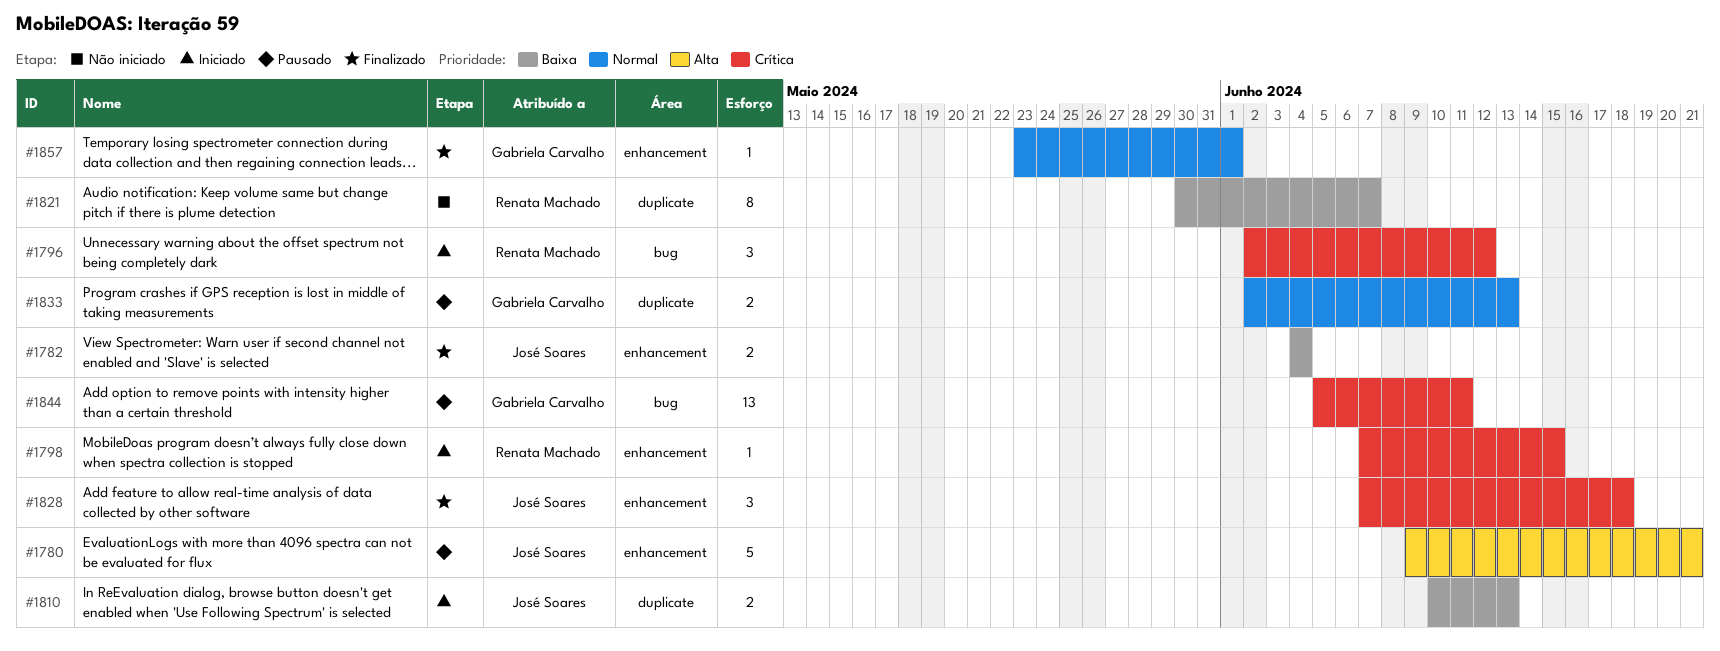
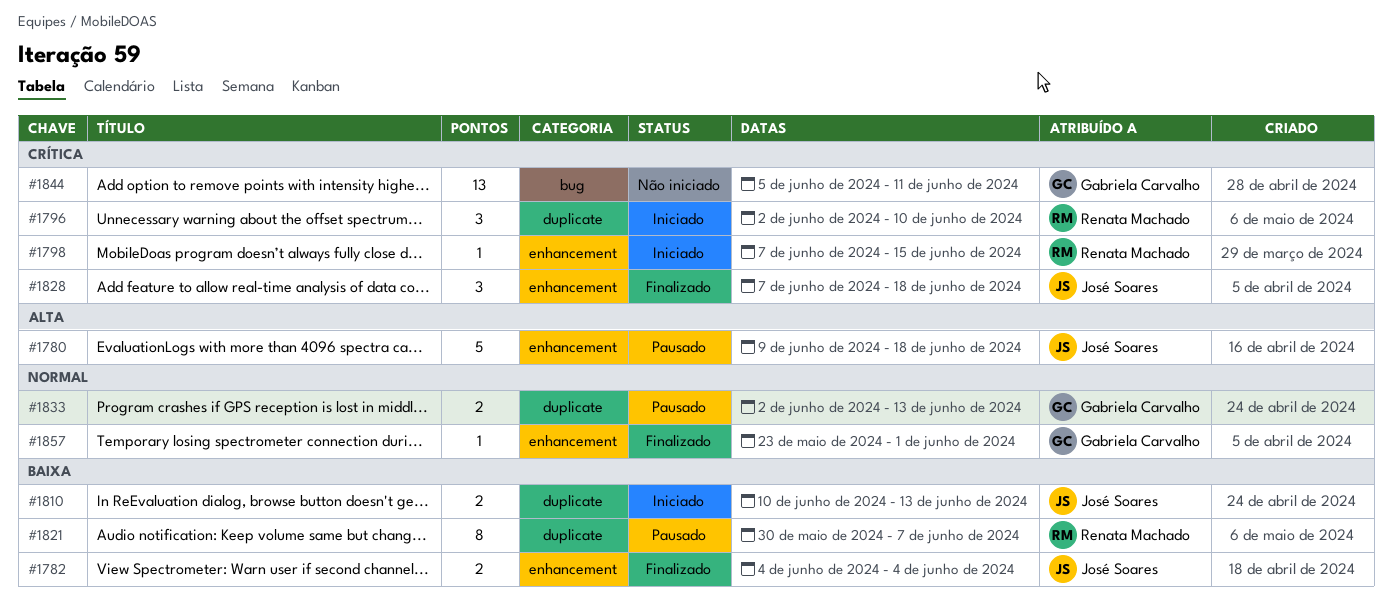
#1780, due: Jun 21 -> Jun 18
#1796, label: bug -> duplicate
#1796, due: Jun 12 -> Jun 10
#1821, status: Não iniciado -> Pausado
#1844, status: Pausado -> Não iniciado

